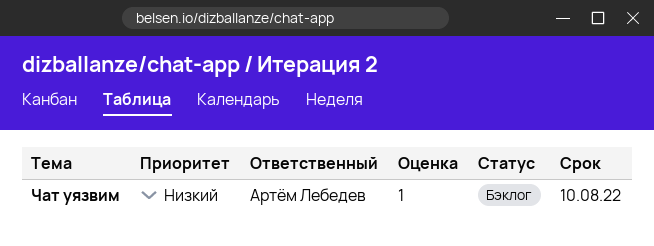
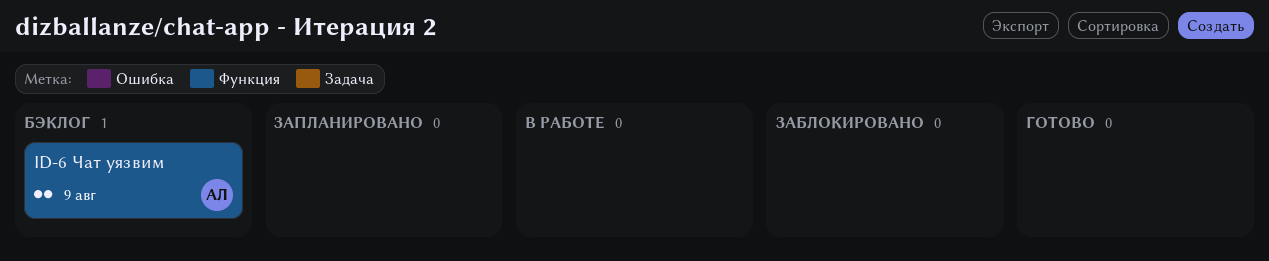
Чат уязвим, estimate: 1 -> 2
Чат уязвим, due: Aug 10 -> Aug 9

